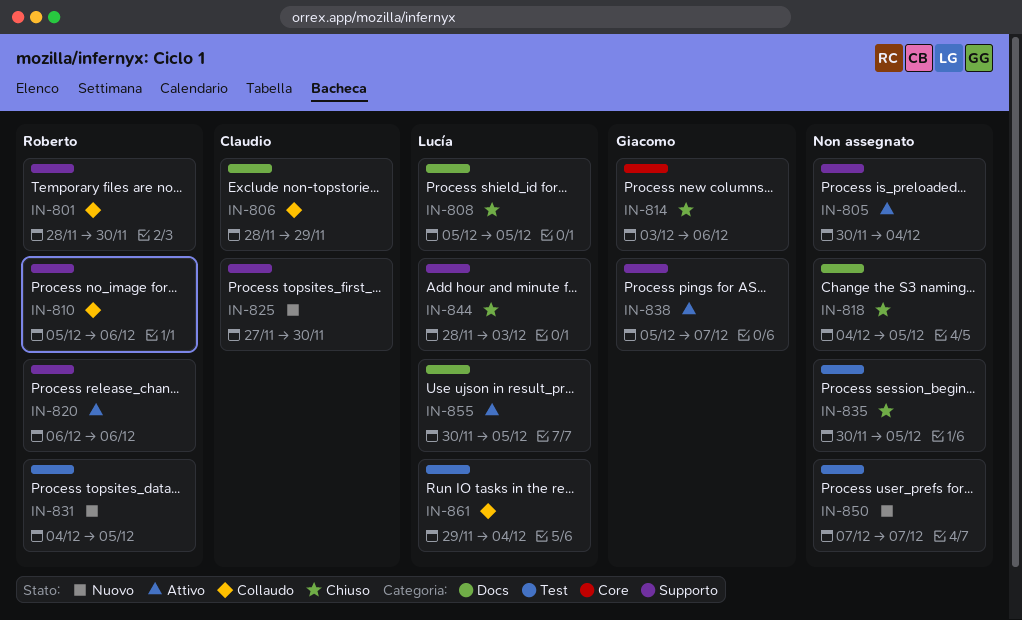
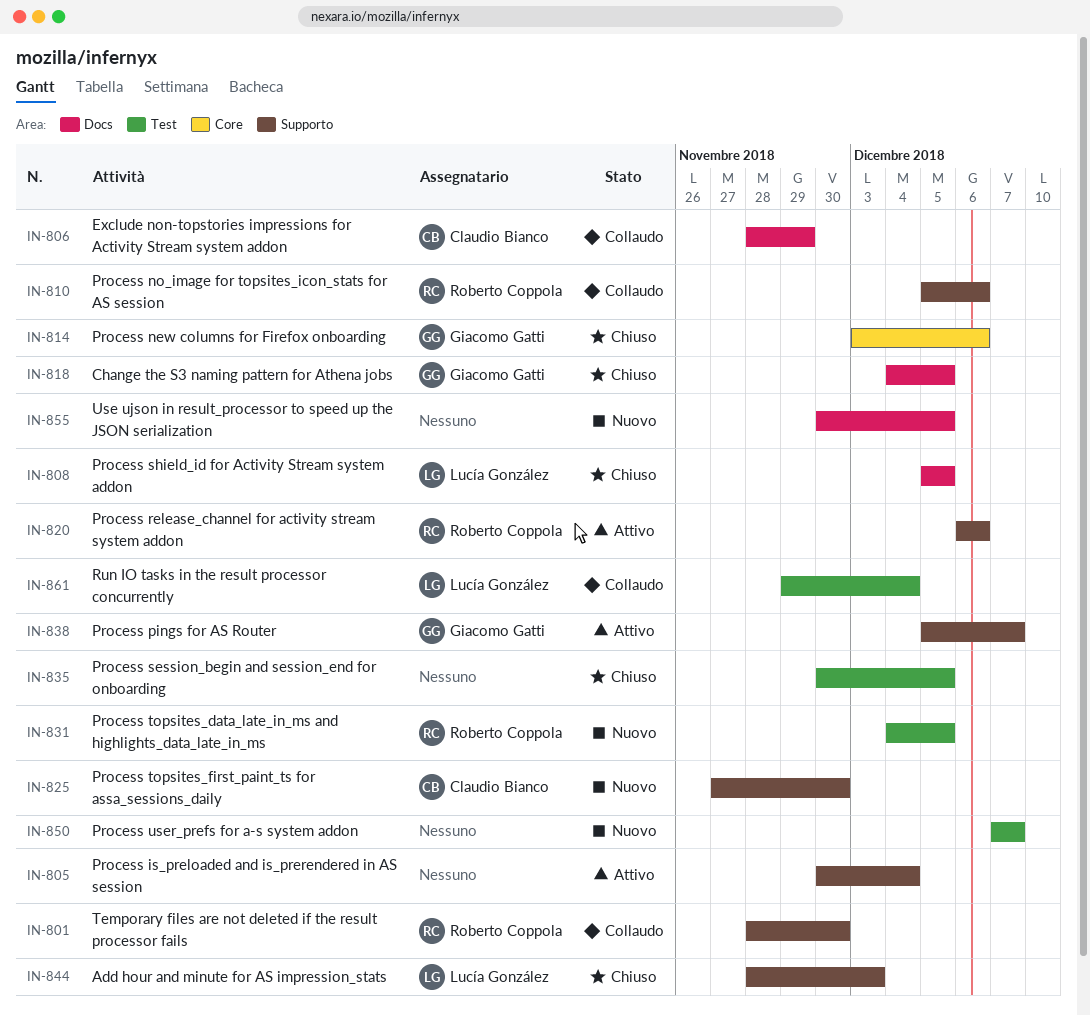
IN-818, owner: none -> Giacomo Gatti
IN-855, status: Attivo -> Nuovo
IN-855, owner: Lucía González -> none

